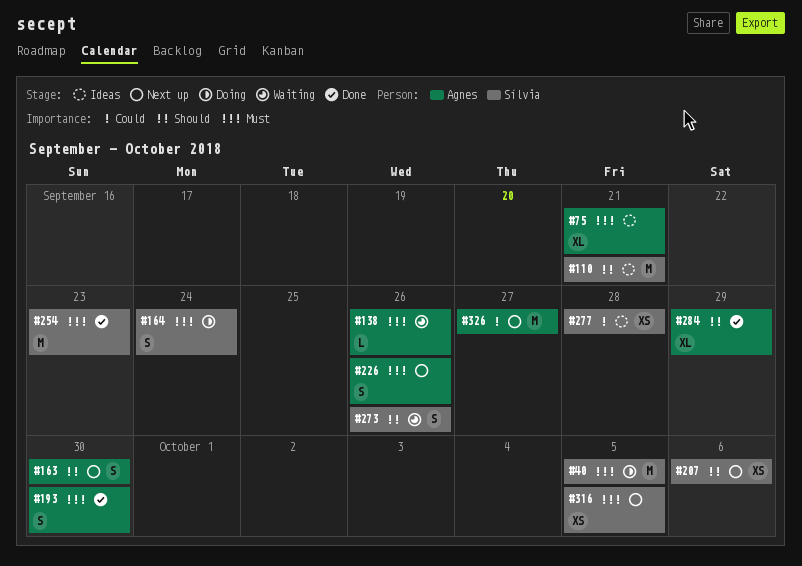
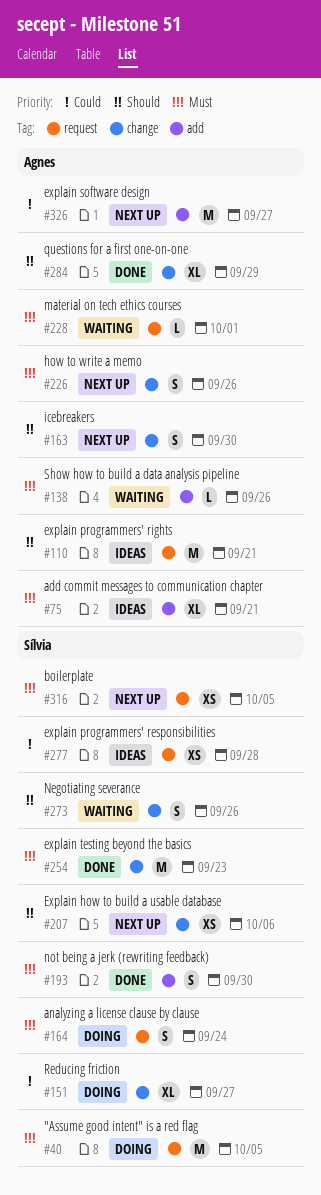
#110, owner: Sílvia -> Agnes
#151: none -> present
#193, owner: Agnes -> Sílvia
#228: none -> present

